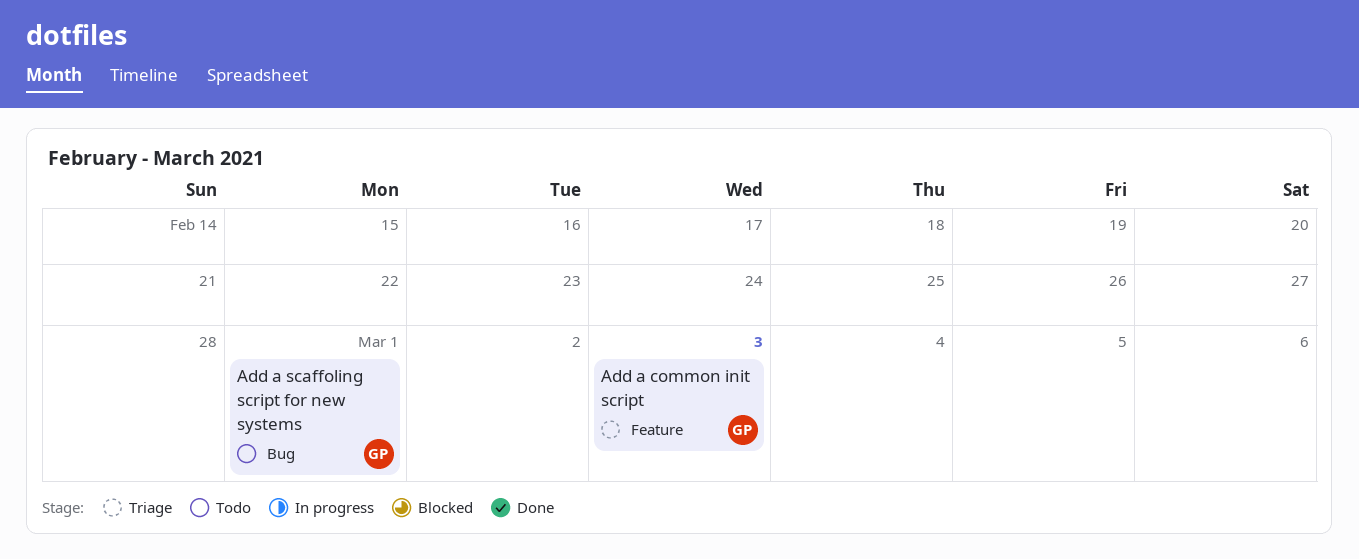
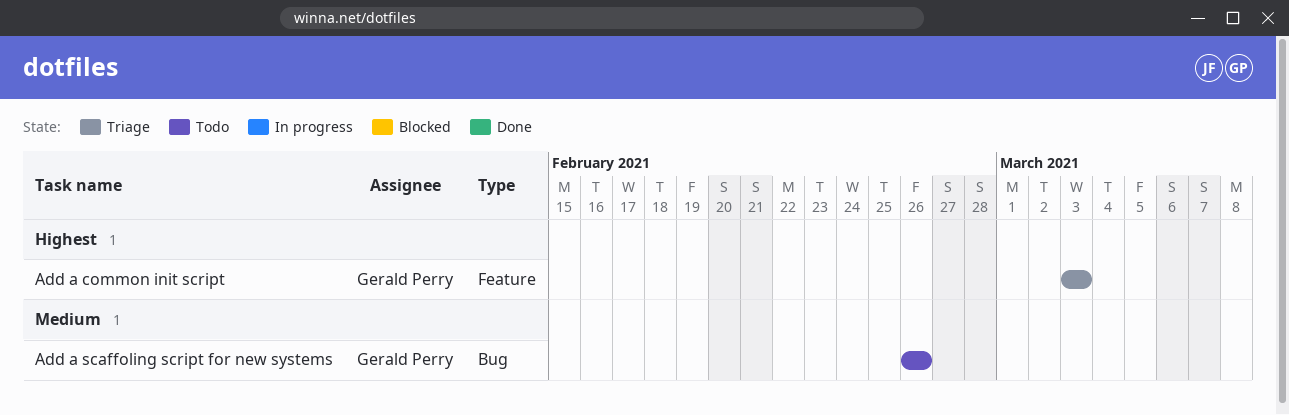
Add a scaffoling script for new systems, due: Mar 1 -> Feb 26

